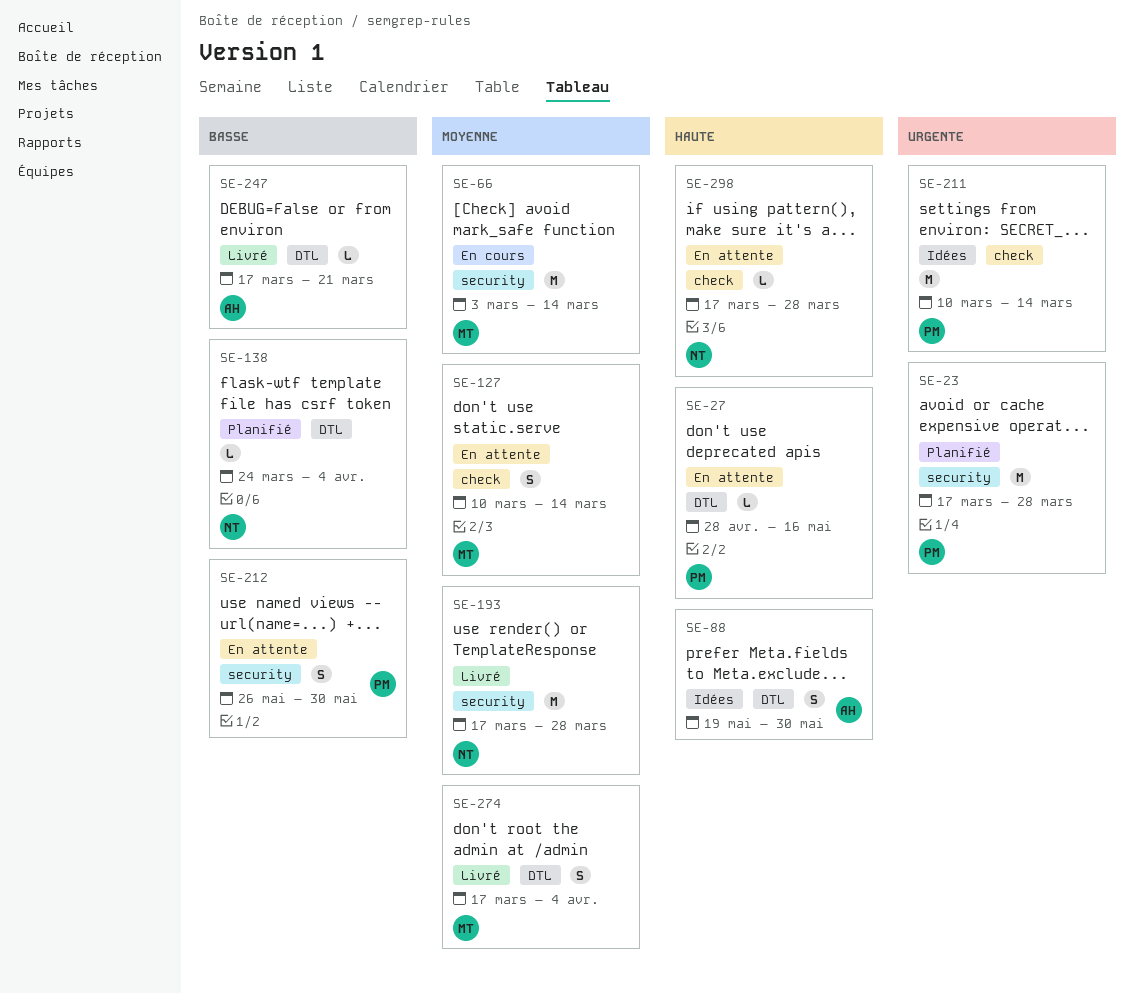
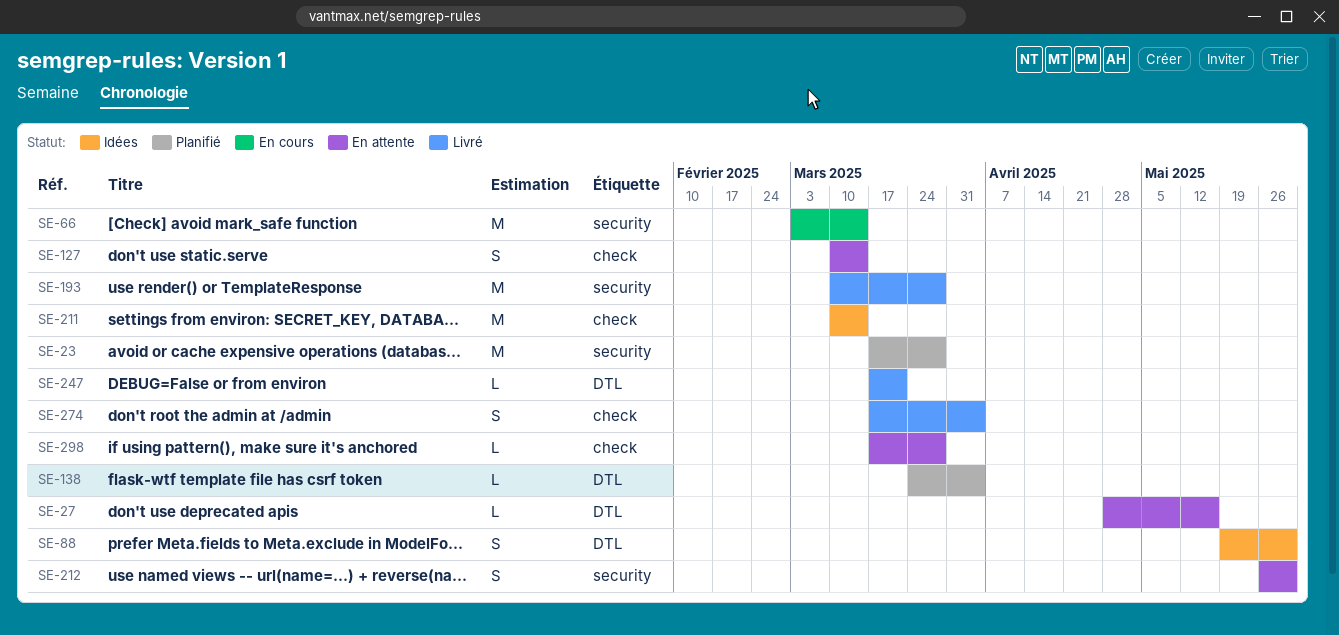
SE-193, start: Mar 17 -> Mar 10
SE-274, label: DTL -> check

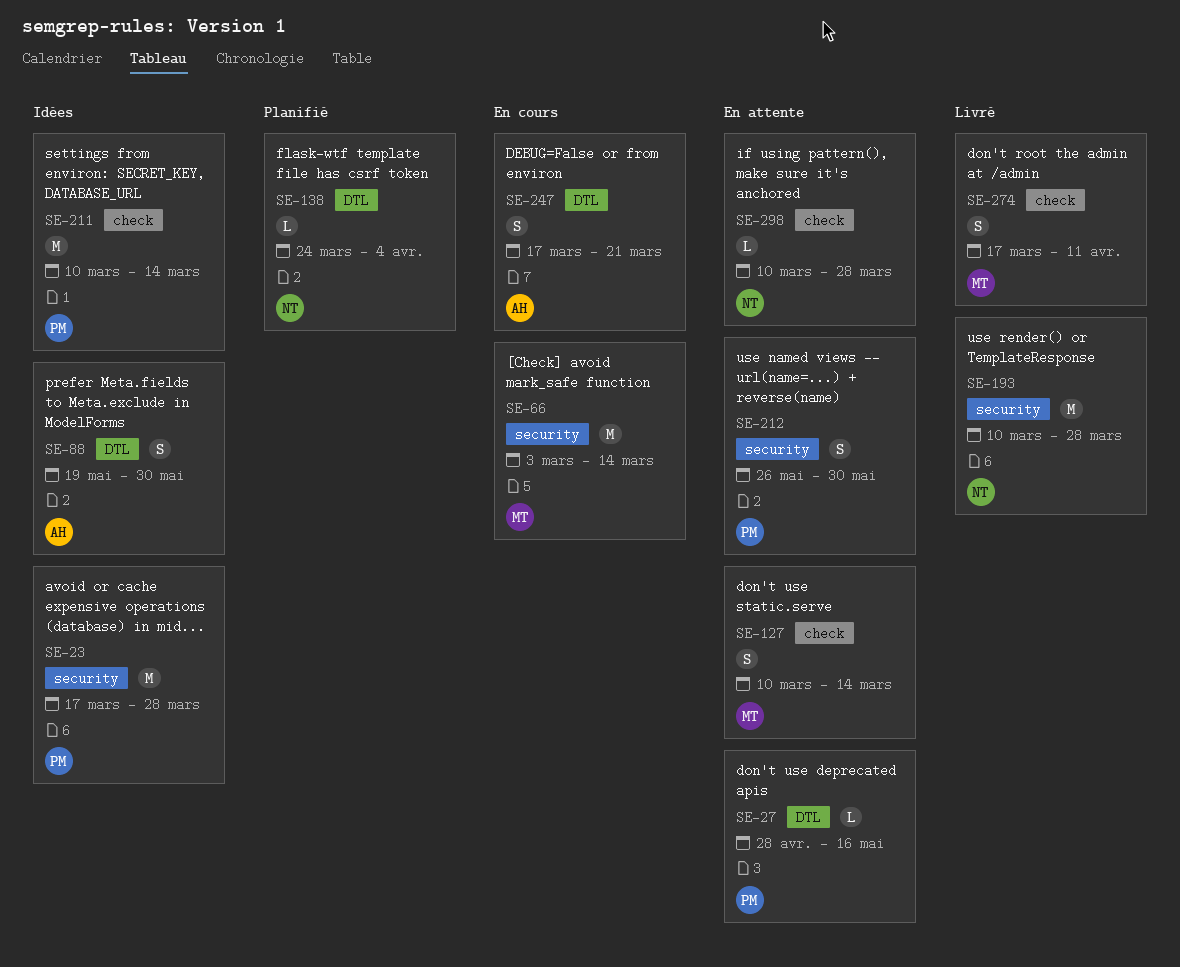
SE-23, status: Planifié -> Idées
SE-247, status: Livré -> En cours
SE-247, estimate: L -> S
SE-274, due: Apr 4 -> Apr 11
SE-298, start: Mar 17 -> Mar 10

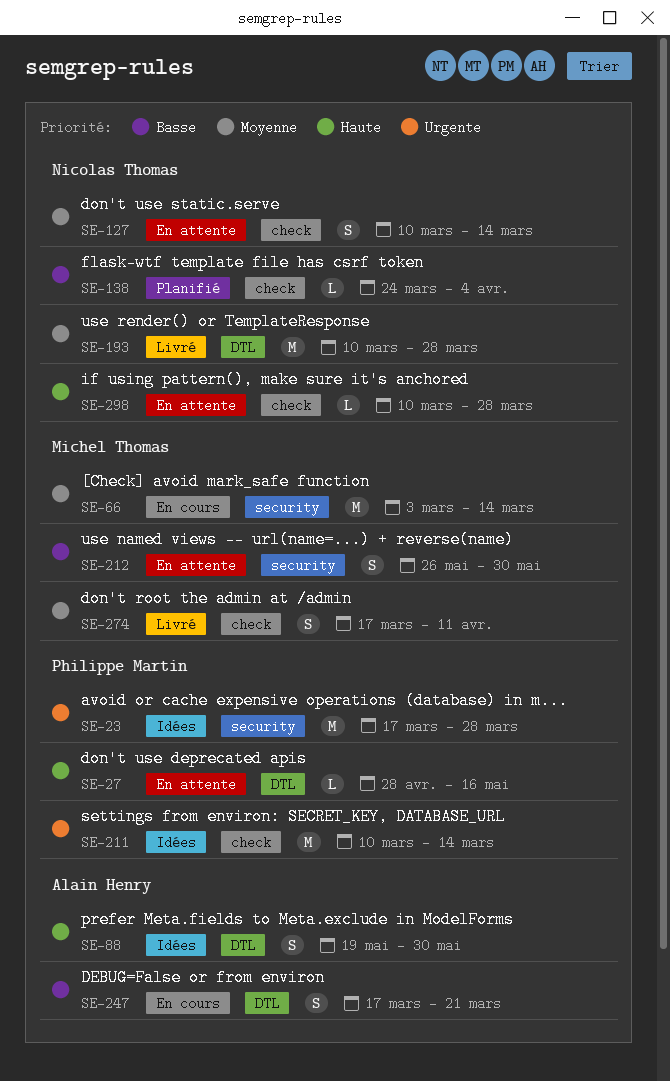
SE-127, owner: Michel Thomas -> Nicolas Thomas
SE-138, label: DTL -> check
SE-193, label: security -> DTL
SE-212, owner: Philippe Martin -> Michel Thomas

